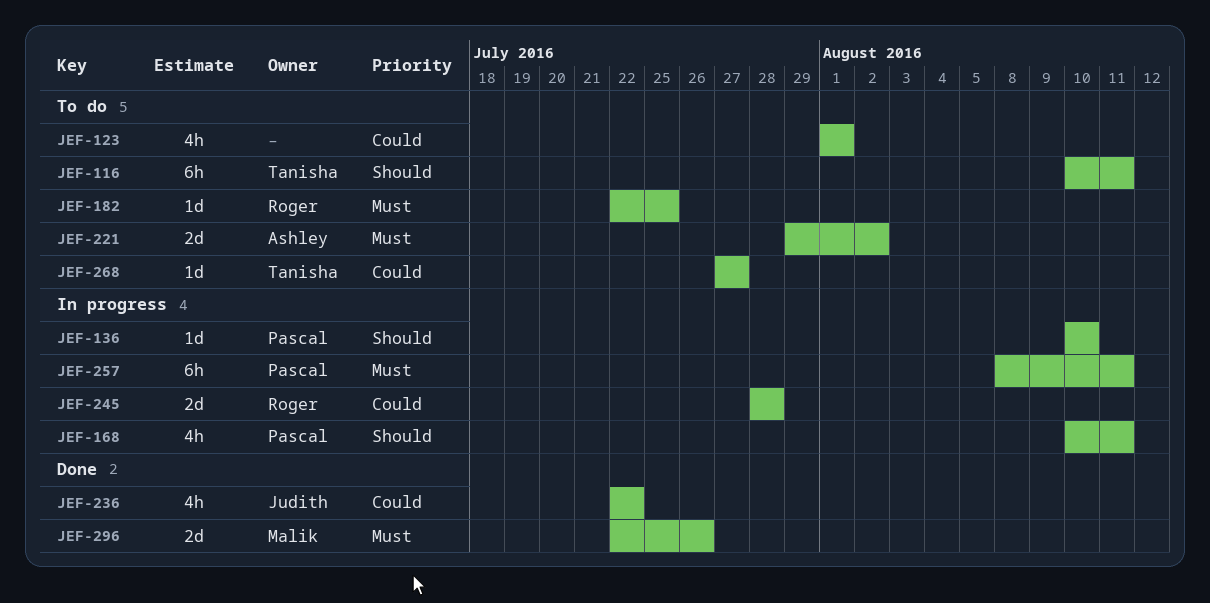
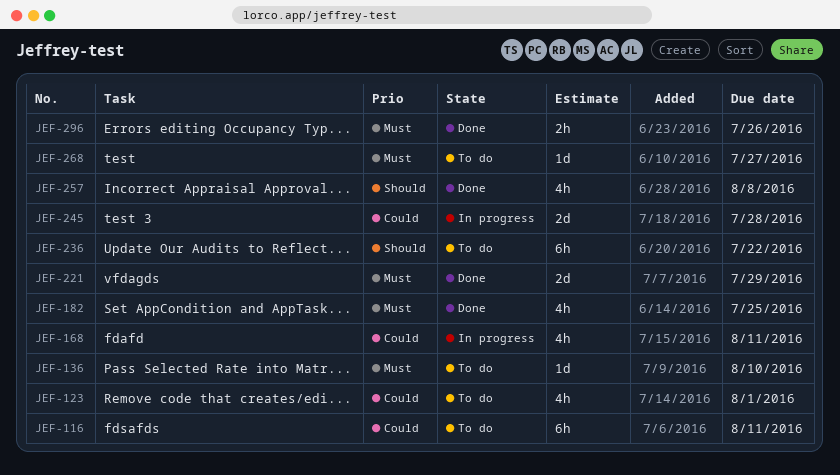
JEF-116, priority: Should -> Could
JEF-136, status: In progress -> To do
JEF-136, priority: Should -> Must
JEF-168, priority: Should -> Could
JEF-182, status: To do -> Done
JEF-182, estimate: 1d -> 4h
JEF-221, status: To do -> Done
JEF-221, due: Aug 2 -> Jul 29
JEF-236, status: Done -> To do
JEF-236, priority: Could -> Should
JEF-236, estimate: 4h -> 6h
JEF-257, status: In progress -> Done
JEF-257, priority: Must -> Should
JEF-257, estimate: 6h -> 4h
JEF-257, due: Aug 11 -> Aug 8
JEF-268, priority: Could -> Must
JEF-296, estimate: 2d -> 2h

